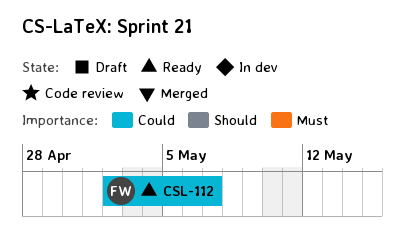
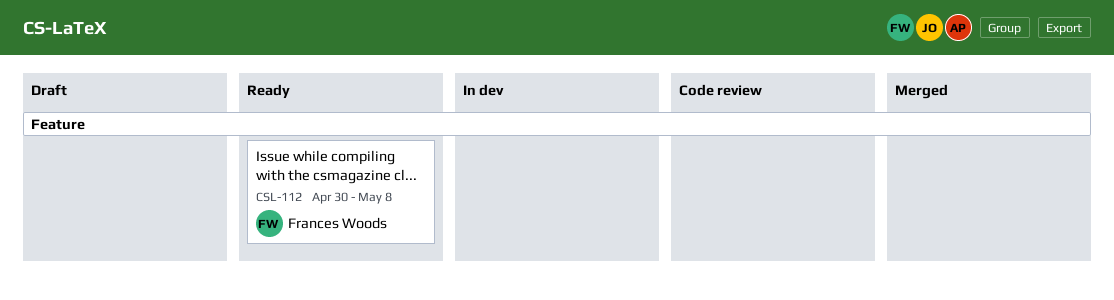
CSL-112, start: May 2 -> Apr 30
CSL-112, due: May 7 -> May 8

